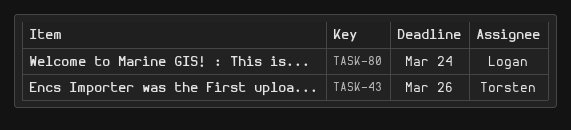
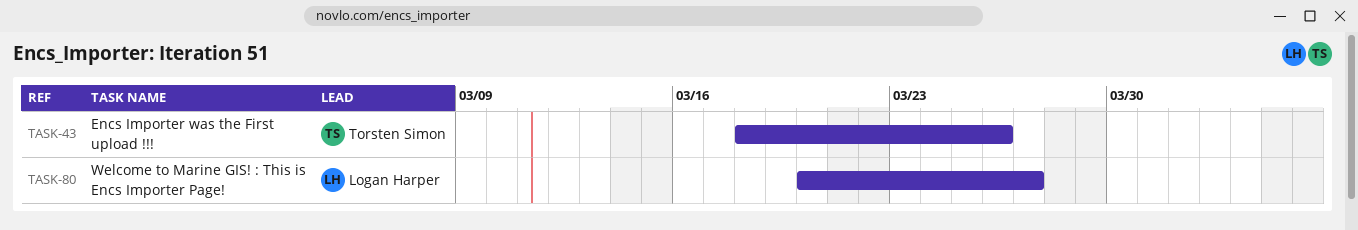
TASK-80, due: Mar 24 -> Mar 27

